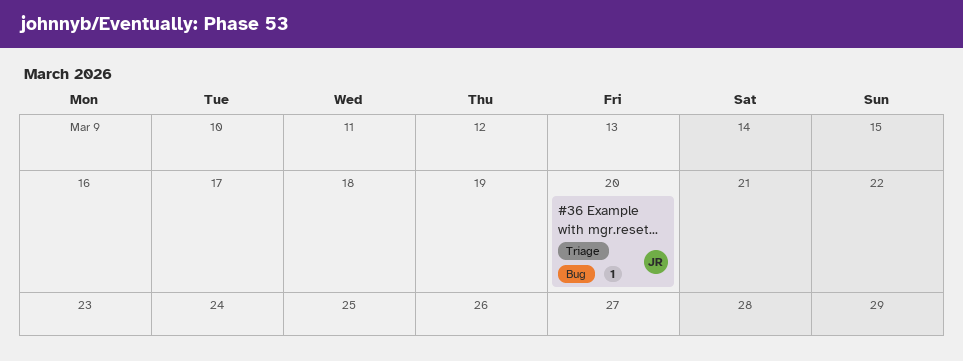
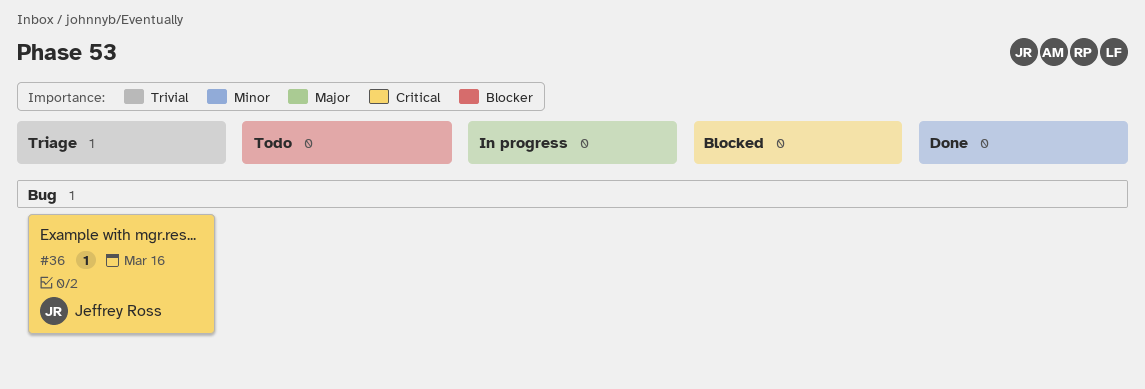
#36, due: Mar 20 -> Mar 16

